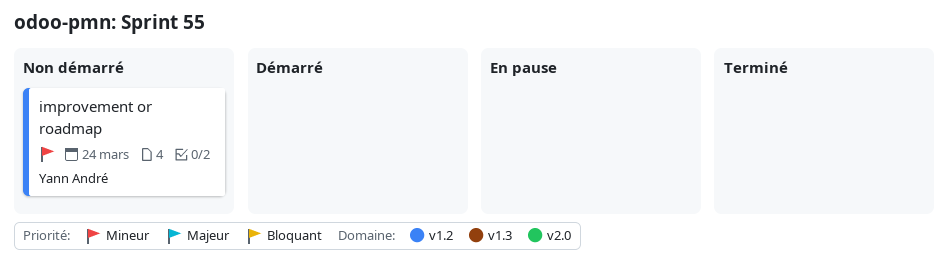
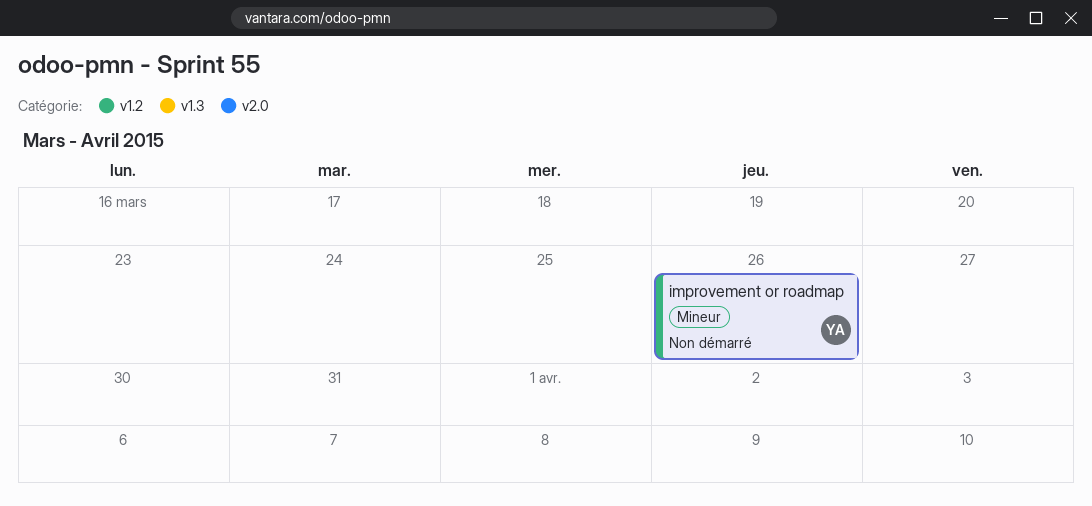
improvement or roadmap, due: Mar 24 -> Mar 26

